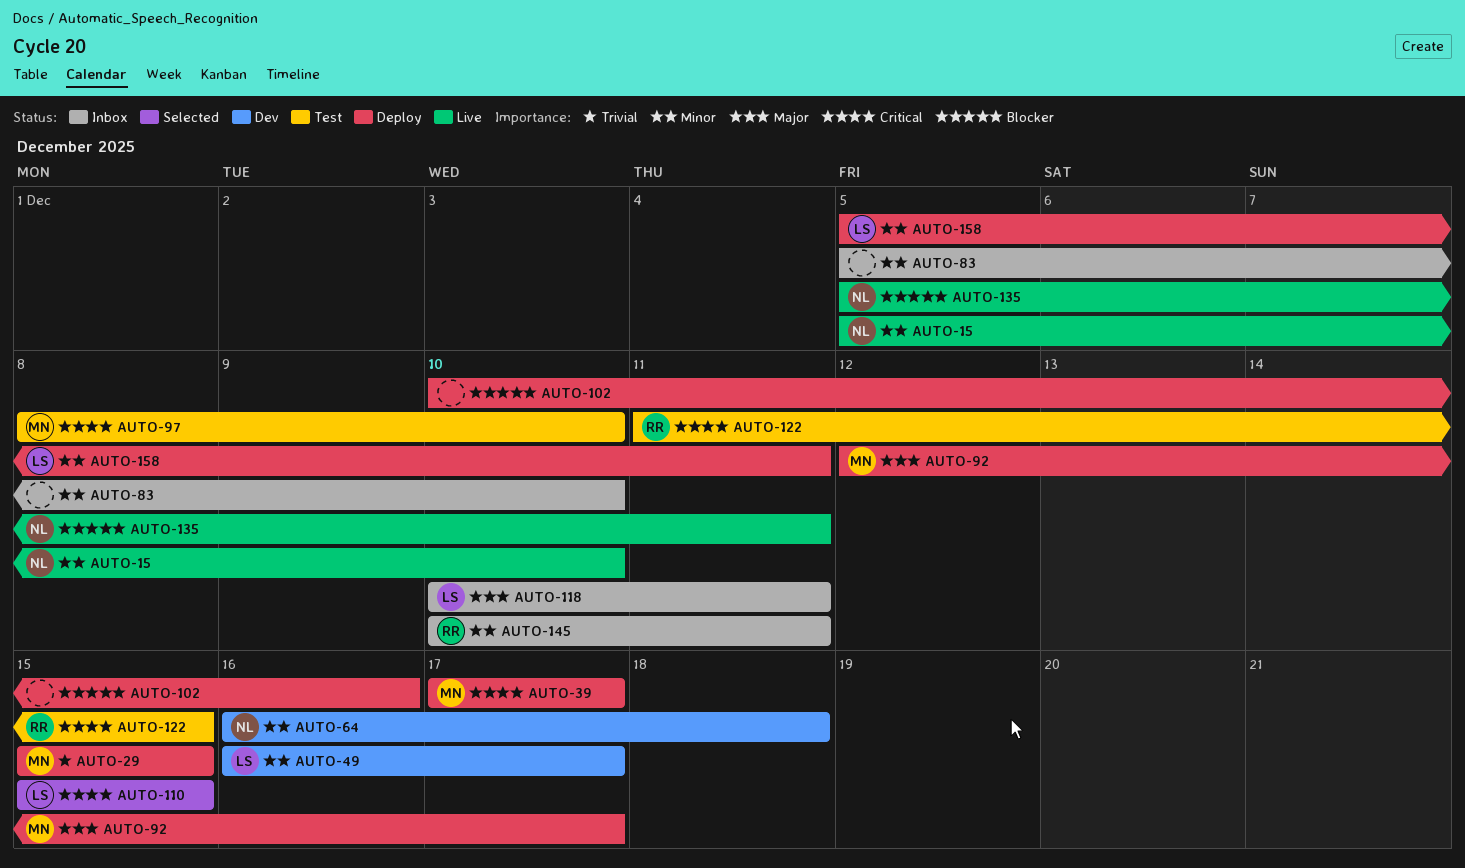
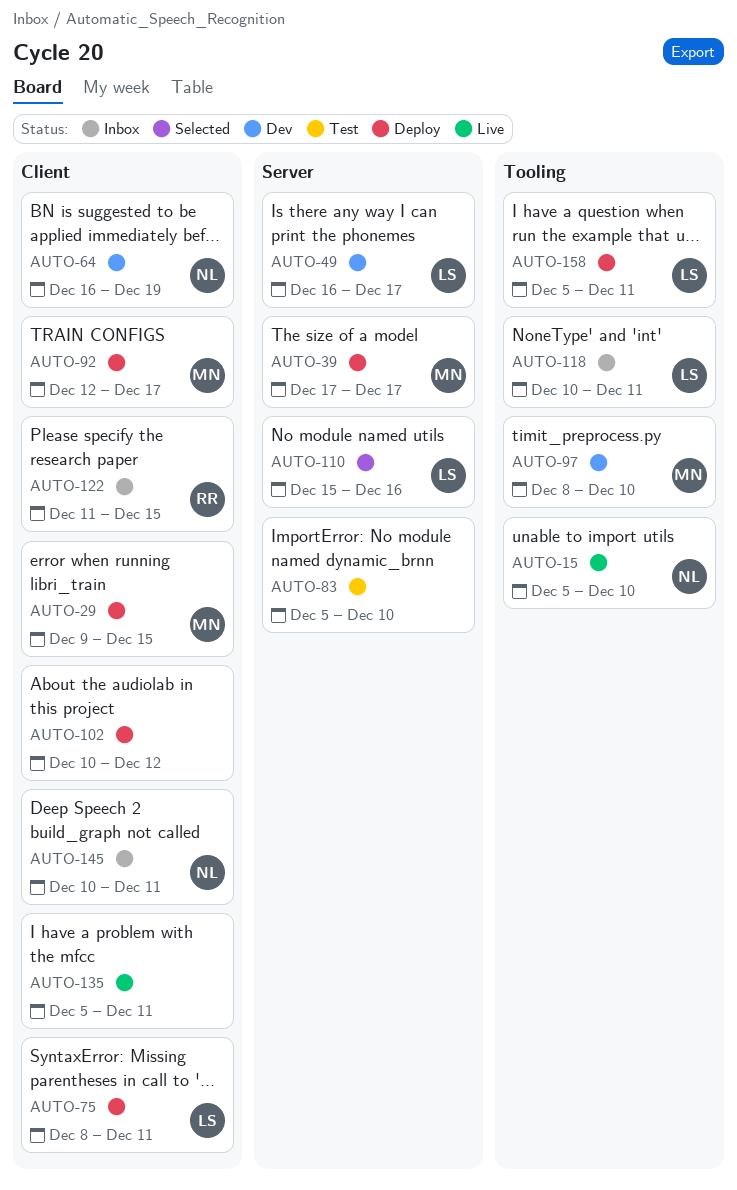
AUTO-29, start: Dec 15 -> Dec 9
AUTO-64, due: Dec 18 -> Dec 19
AUTO-75: none -> present
AUTO-83, status: Inbox -> Test
AUTO-97, status: Test -> Dev
AUTO-102, due: Dec 16 -> Dec 12
AUTO-110, due: Dec 15 -> Dec 16
AUTO-122, status: Test -> Inbox
AUTO-135, owner: NL -> none
AUTO-145, owner: RR -> NL

